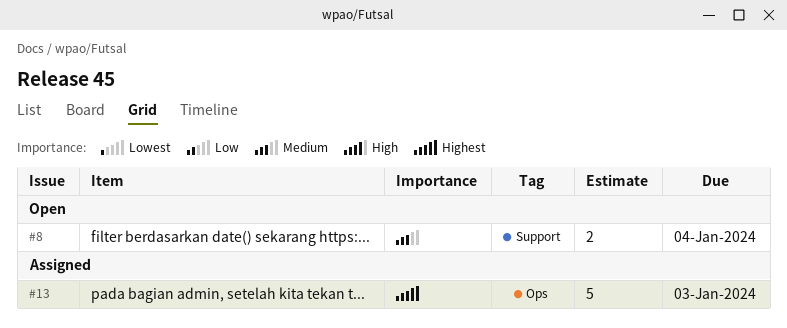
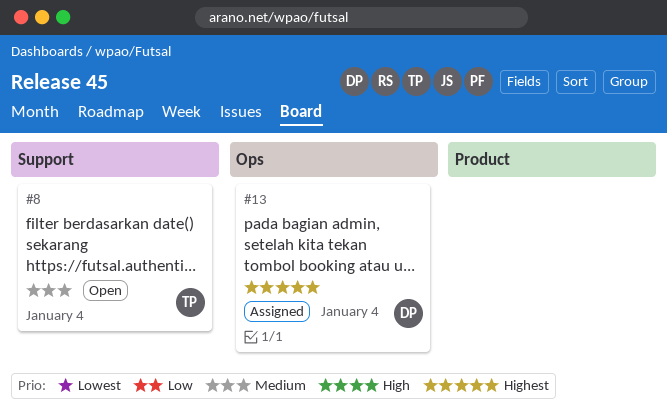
#13, due: Jan 3 -> Jan 4

